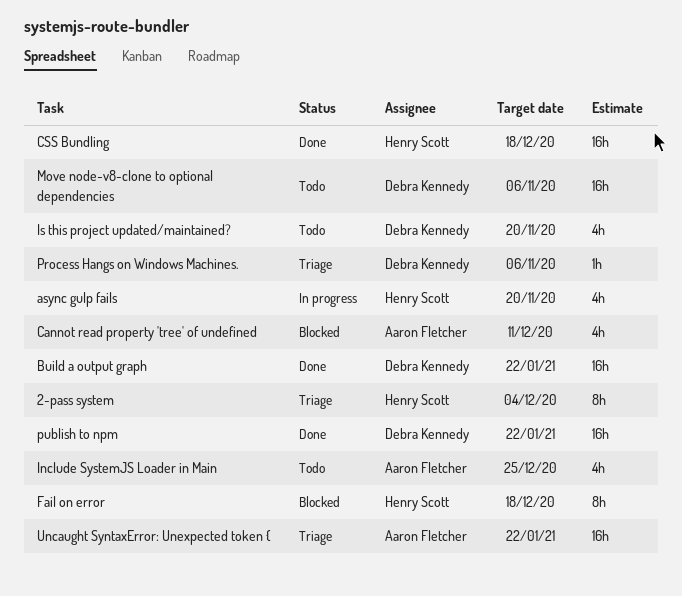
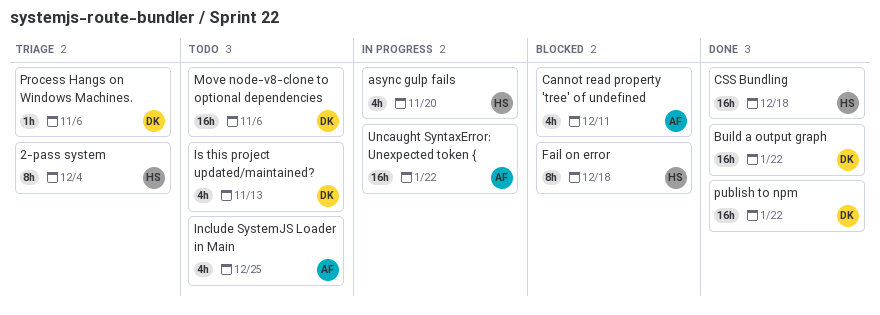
Is this project updated/maintained?, due: Nov 20 -> Nov 13
Uncaught SyntaxError: Unexpected token {, status: Triage -> In progress

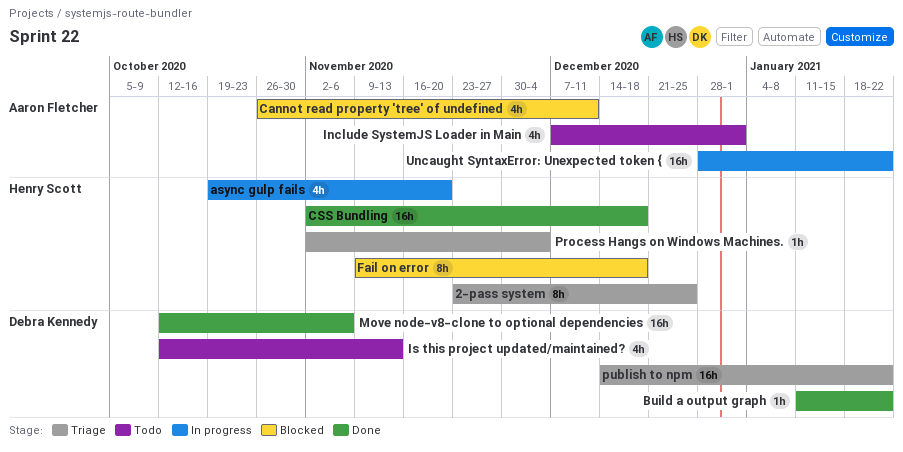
2-pass system, due: Dec 4 -> Dec 25
Build a output graph, estimate: 16h -> 1h
Include SystemJS Loader in Main, due: Dec 25 -> Jan 1
Move node-v8-clone to optional dependencies, status: Todo -> Done
Process Hangs on Windows Machines., owner: Debra Kennedy -> Henry Scott
Process Hangs on Windows Machines., due: Nov 6 -> Dec 4
publish to npm, status: Done -> Triage

